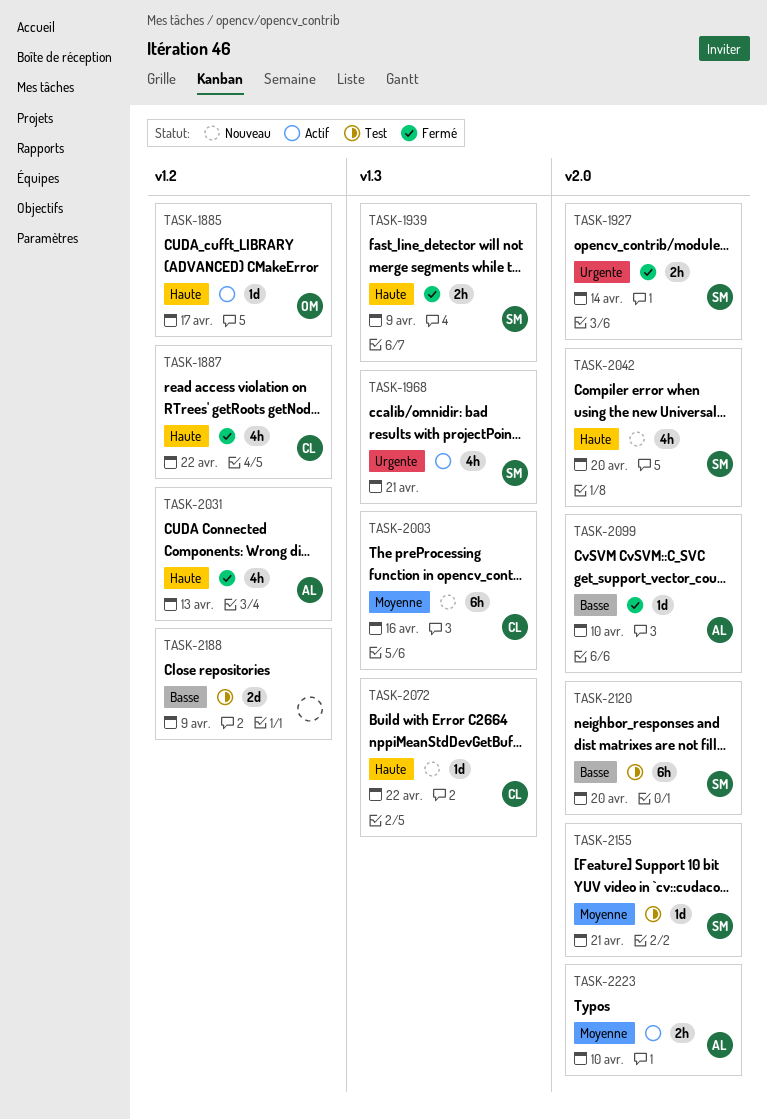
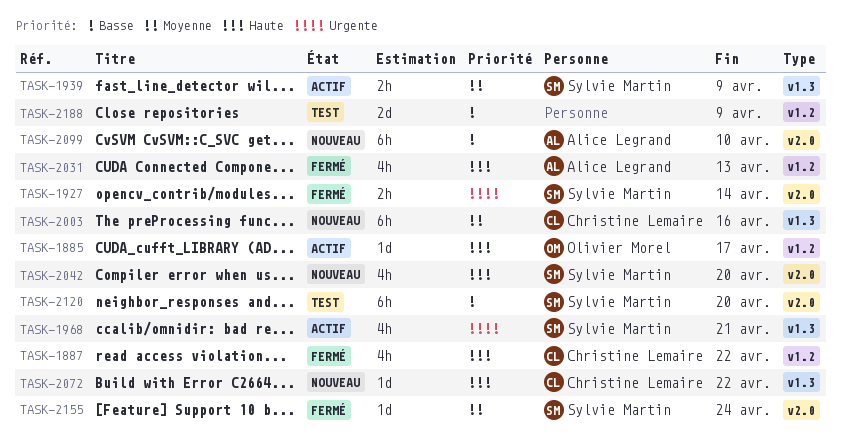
TASK-1939, status: Fermé -> Actif
TASK-1939, priority: Haute -> Moyenne
TASK-2099, status: Fermé -> Nouveau
TASK-2099, estimate: 1d -> 6h
TASK-2155, status: Test -> Fermé
TASK-2155, due: Apr 21 -> Apr 24
TASK-2223: present -> none

